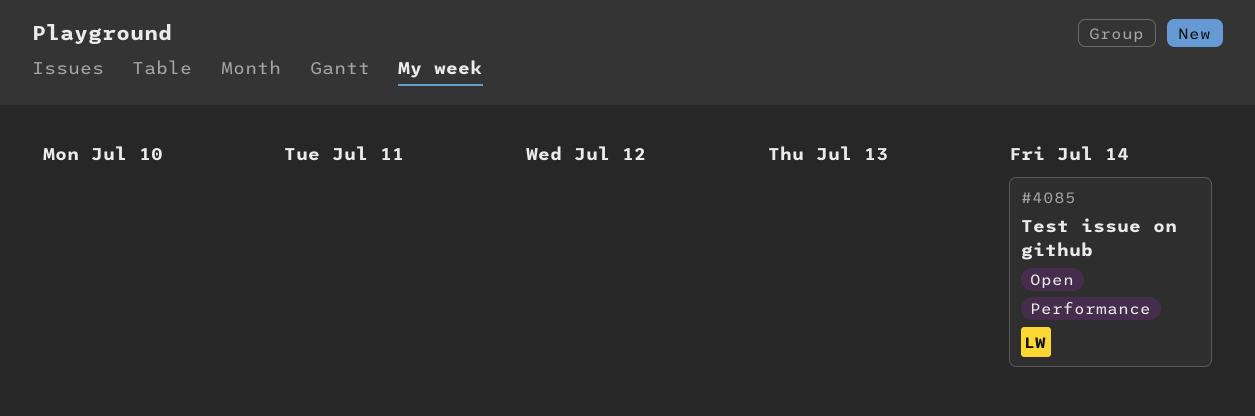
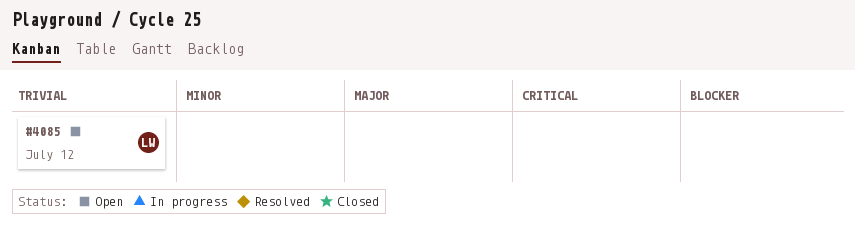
#4085, due: Jul 14 -> Jul 12

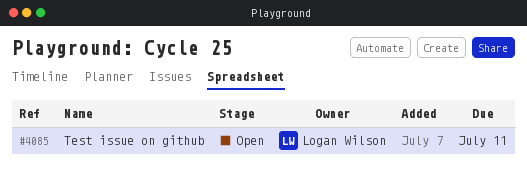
#4085, due: Jul 12 -> Jul 11

